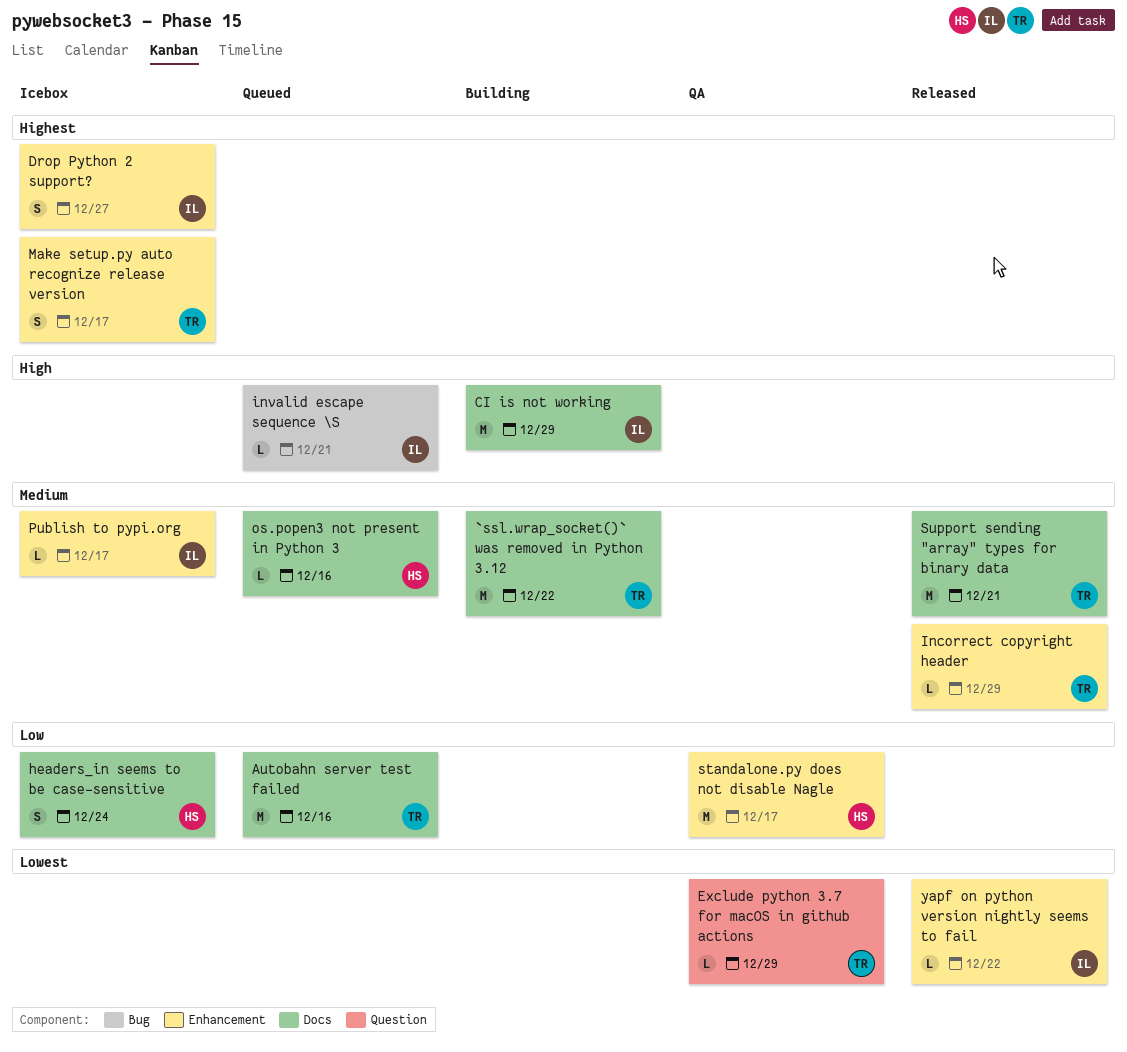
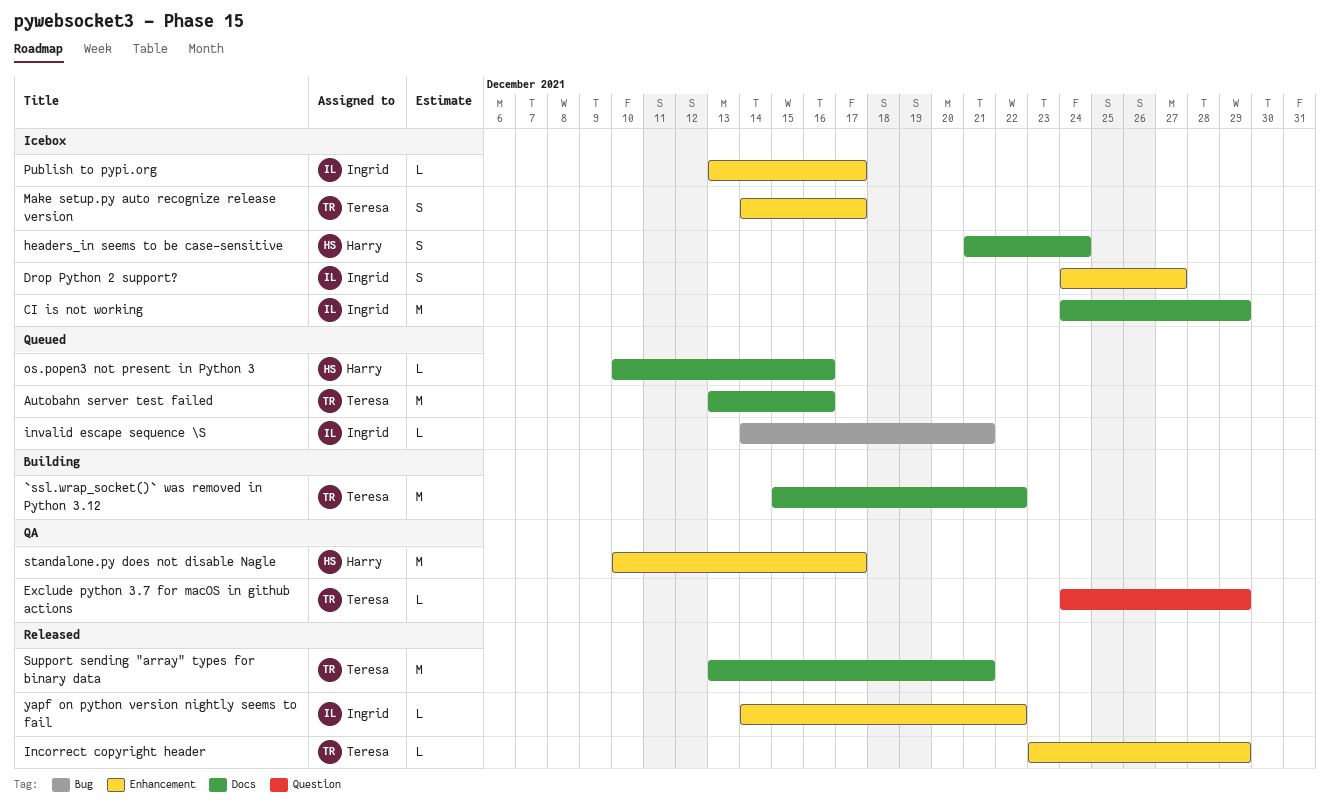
CI is not working, status: Building -> Icebox

